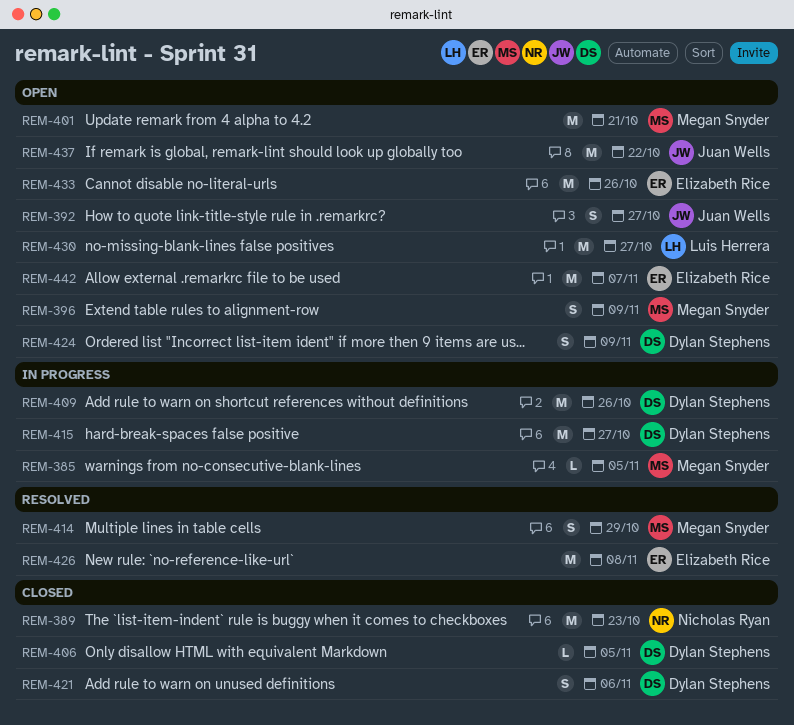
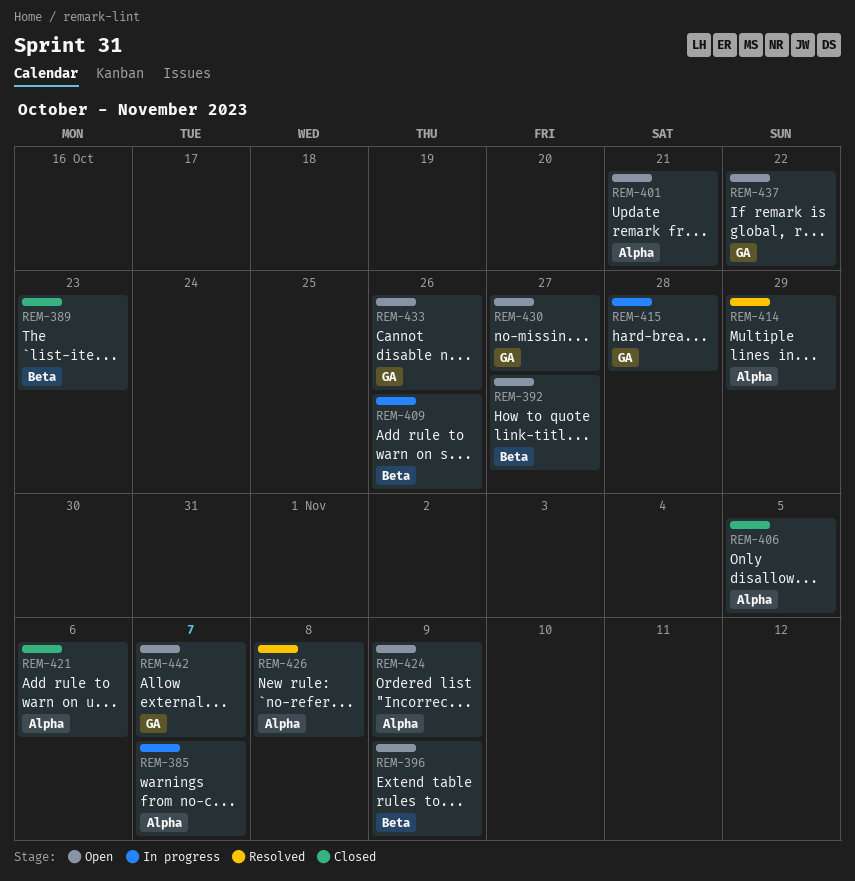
REM-385, due: Nov 5 -> Nov 7
REM-415, due: Oct 27 -> Oct 28

